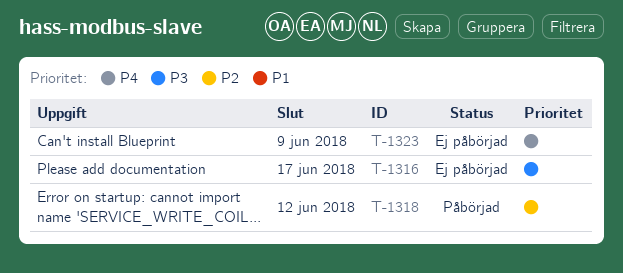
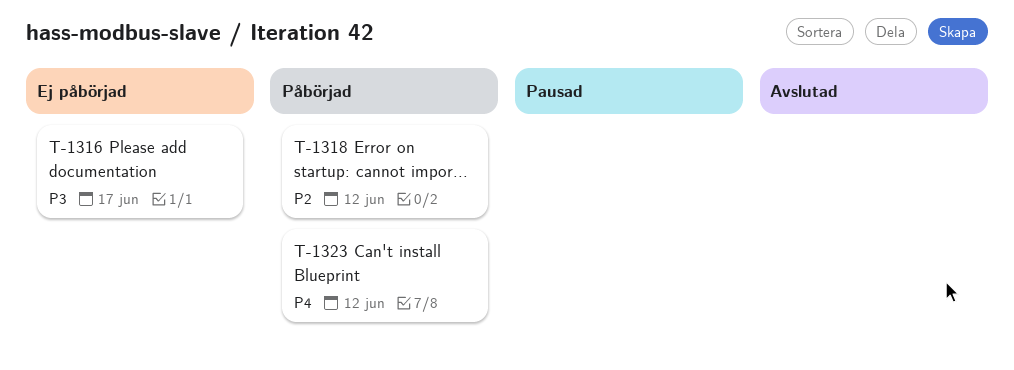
T-1323, status: Ej påbörjad -> Påbörjad
T-1323, due: Jun 9 -> Jun 12

